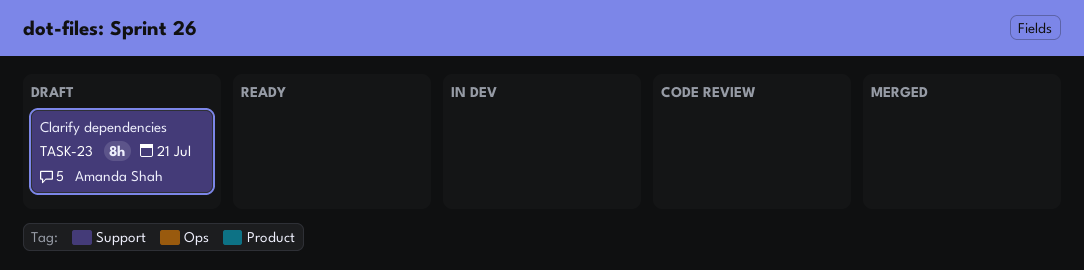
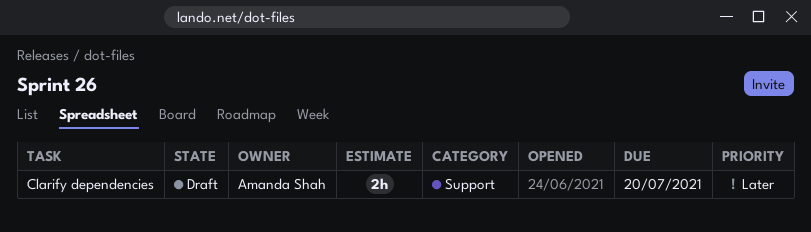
Clarify dependencies, estimate: 8h -> 2h
Clarify dependencies, due: Jul 21 -> Jul 20

